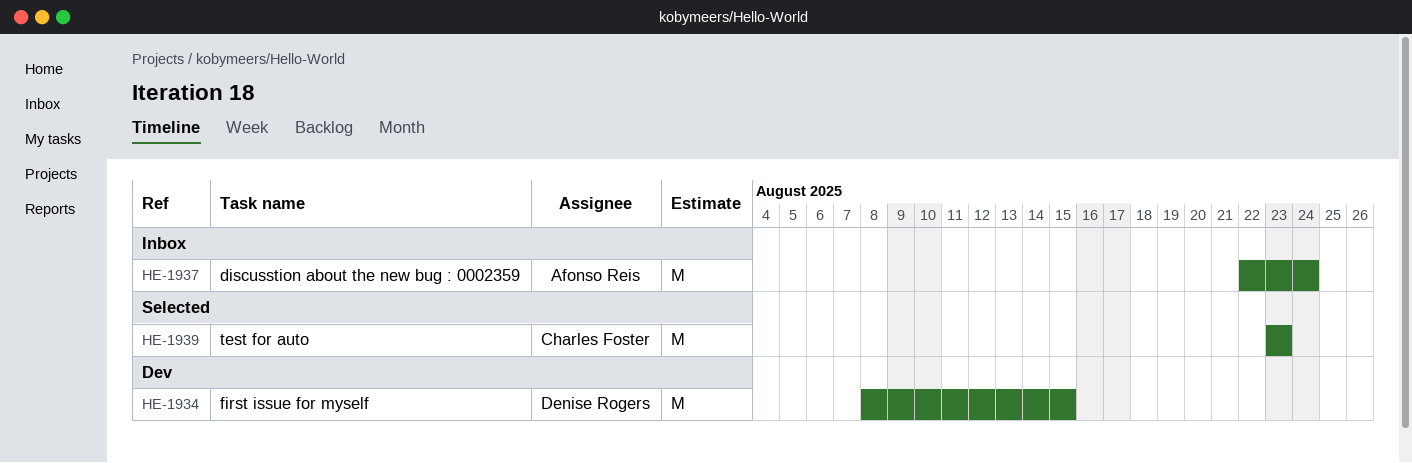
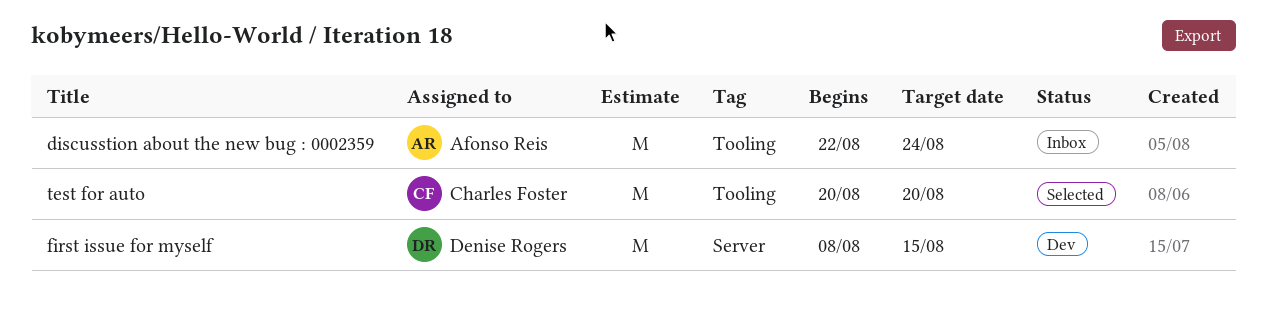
test for auto, start: Aug 23 -> Aug 20
test for auto, due: Aug 23 -> Aug 20

